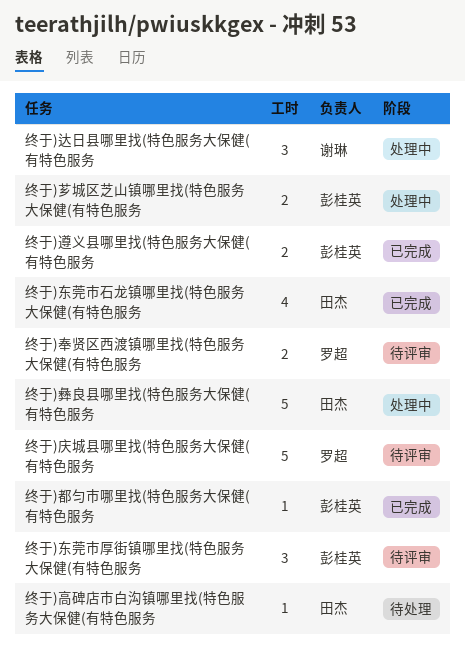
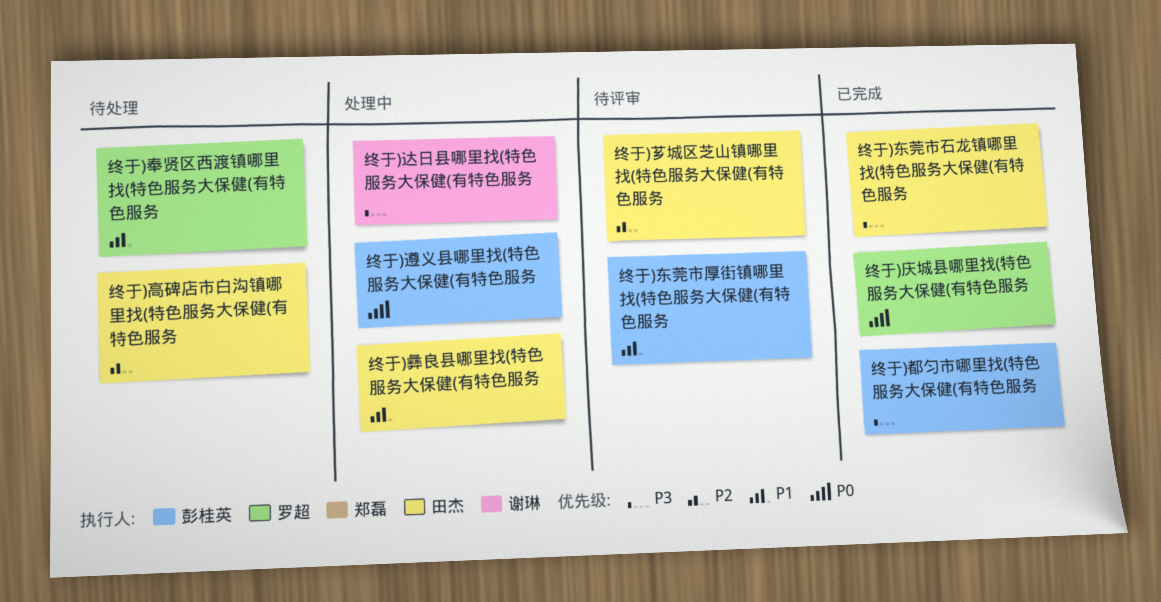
终于)奉贤区西渡镇哪里找(特色服务大保健(有特色服务, status: 待评审 -> 待处理
终于)庆城县哪里找(特色服务大保健(有特色服务, status: 待评审 -> 已完成
终于)芗城区芝山镇哪里找(特色服务大保健(有特色服务, status: 处理中 -> 待评审
终于)芗城区芝山镇哪里找(特色服务大保健(有特色服务, owner: 彭桂英 -> 田杰
终于)遵义县哪里找(特色服务大保健(有特色服务, status: 已完成 -> 处理中

